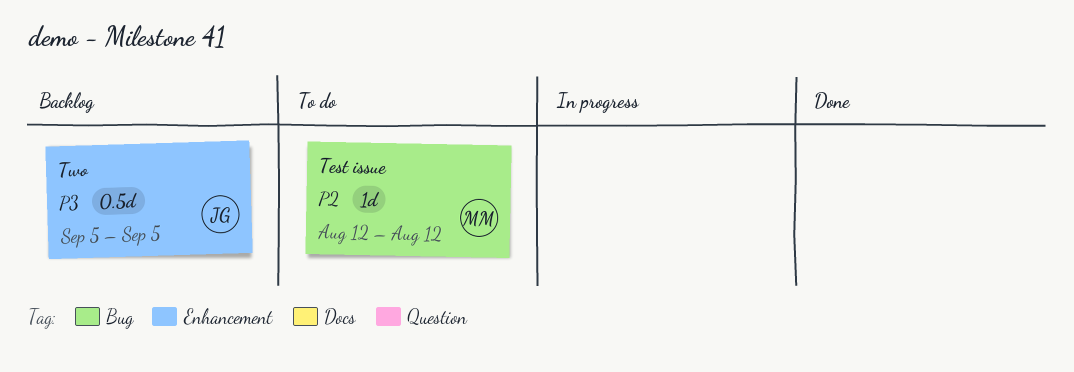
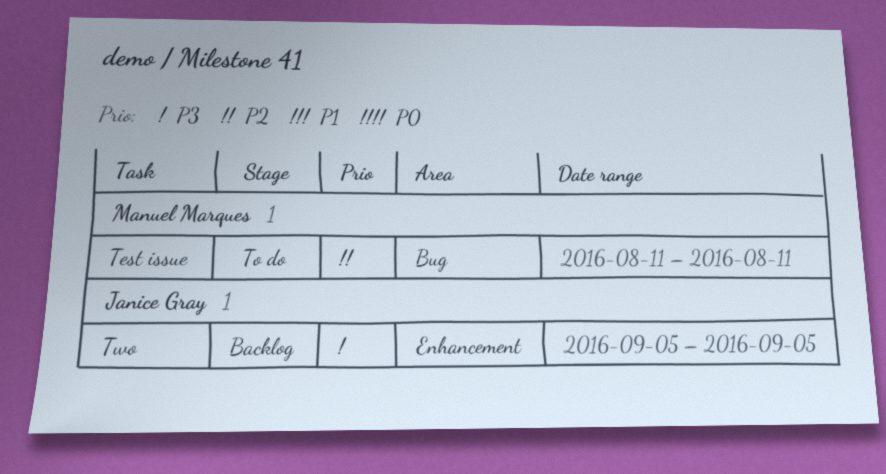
Test issue, start: Aug 12 -> Aug 11
Test issue, due: Aug 12 -> Aug 11

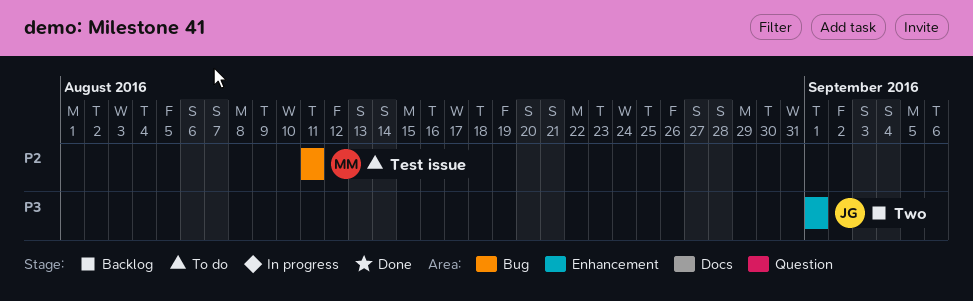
Two, start: Sep 5 -> Sep 1
Two, due: Sep 5 -> Sep 1

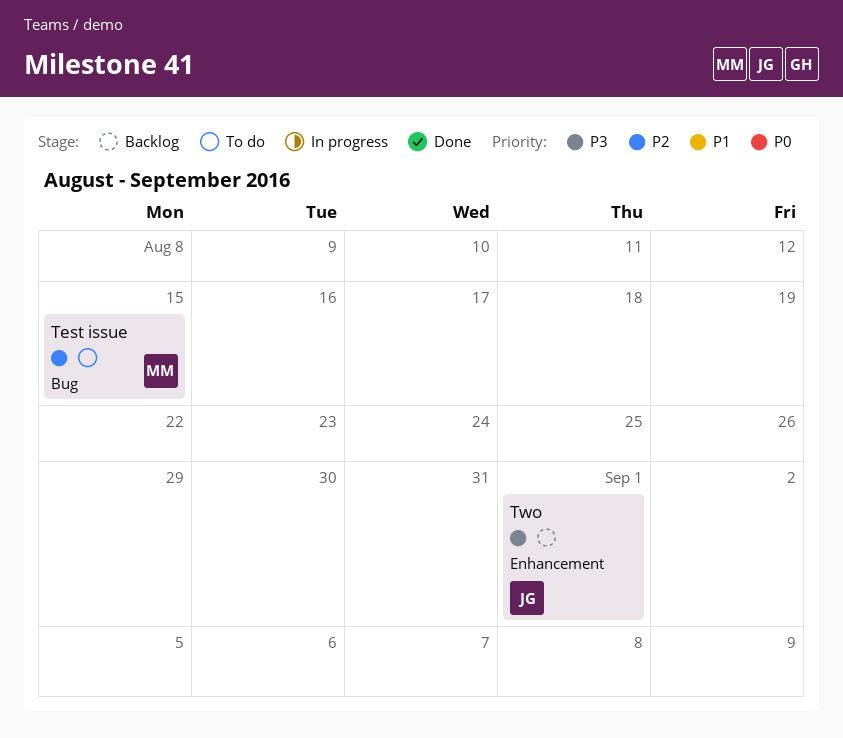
Test issue, due: Aug 11 -> Aug 15

